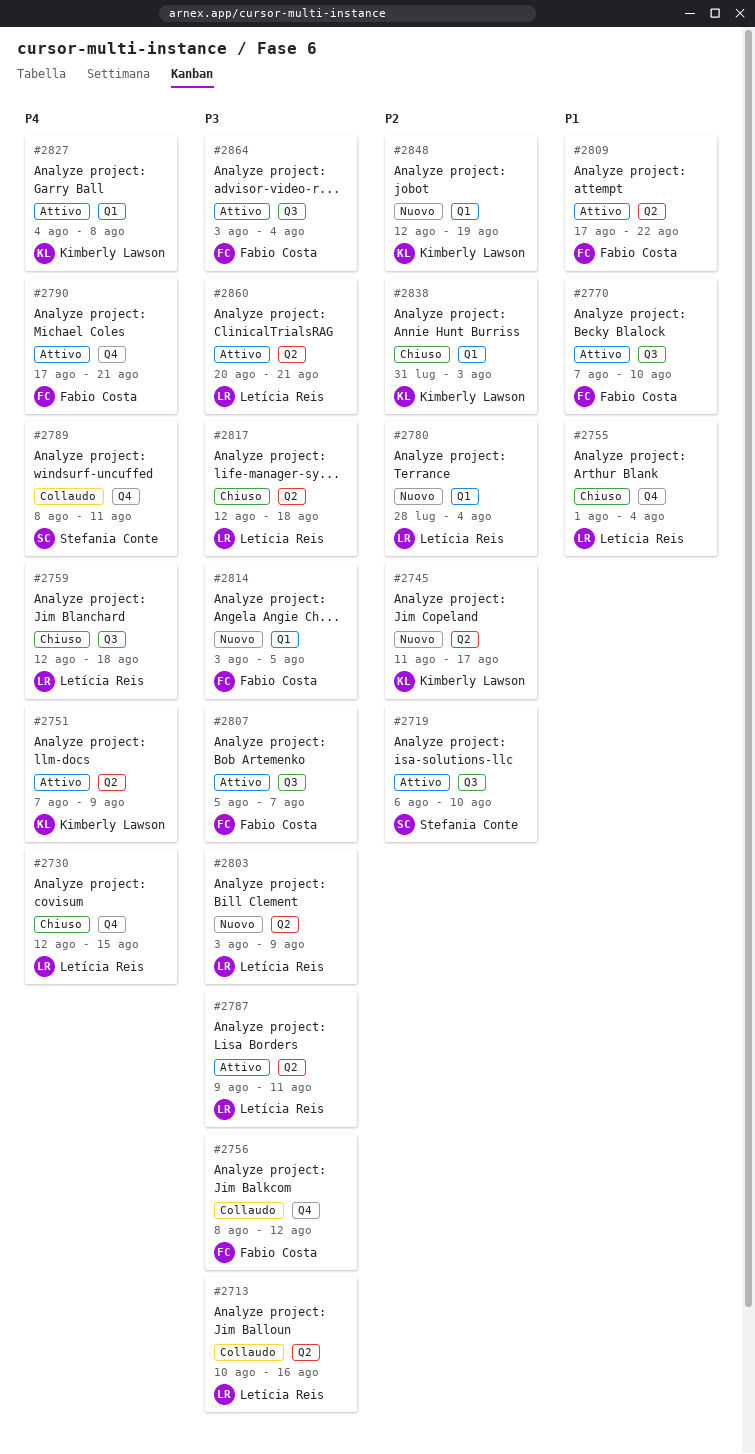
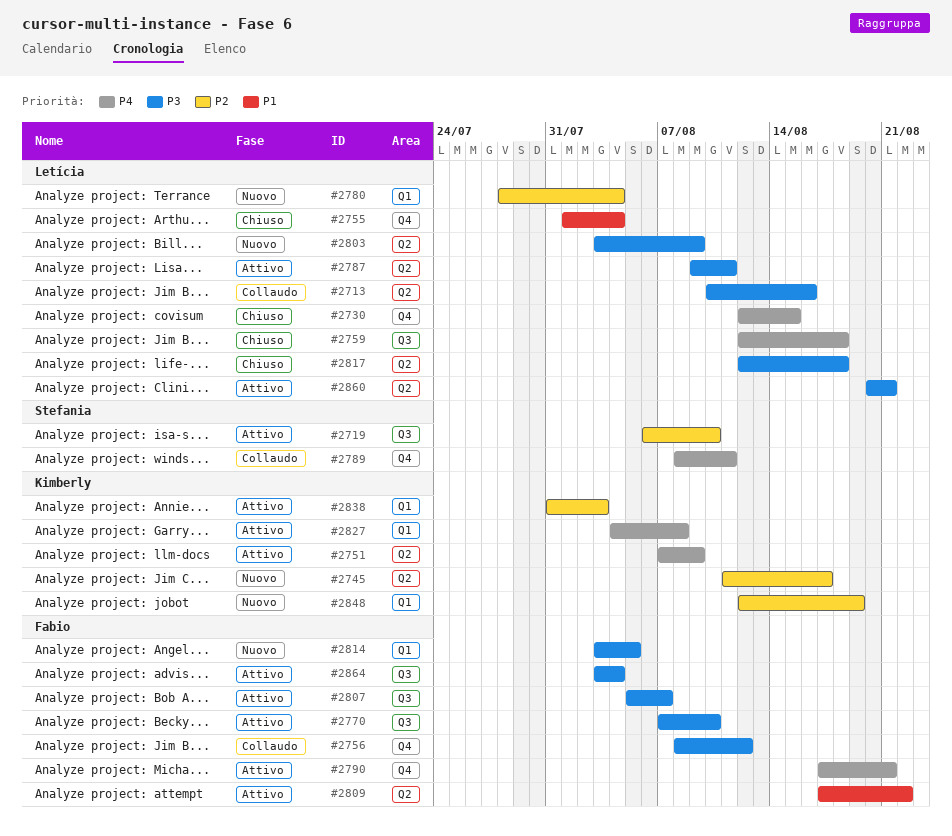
#2770, priority: P1 -> P3
#2838, status: Chiuso -> Attivo

